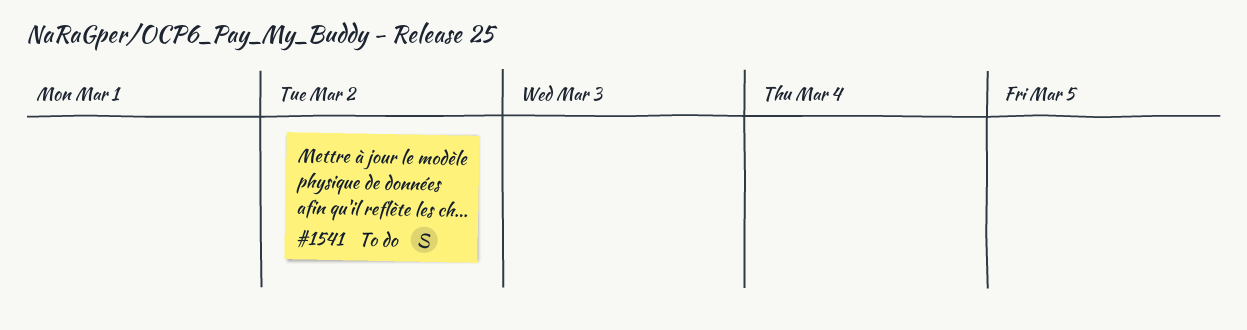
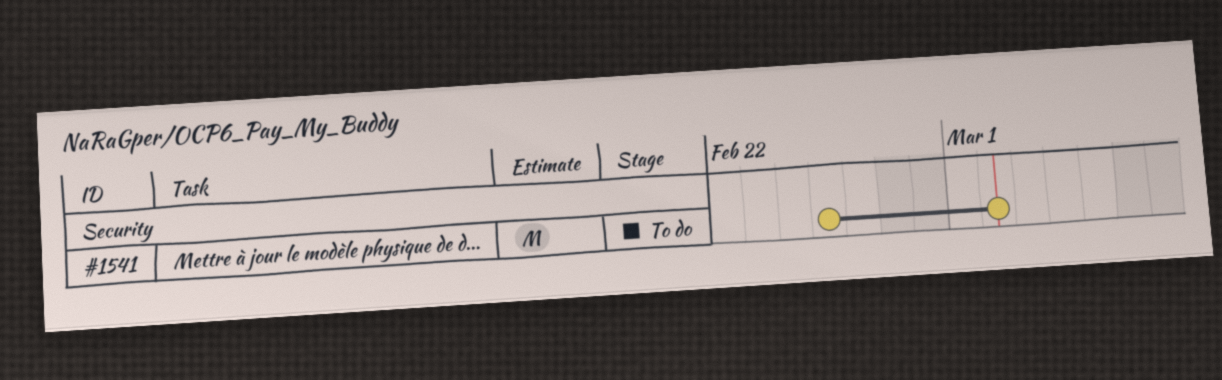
#1541, estimate: S -> M

